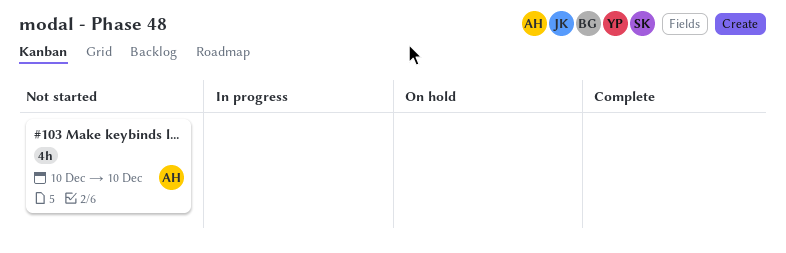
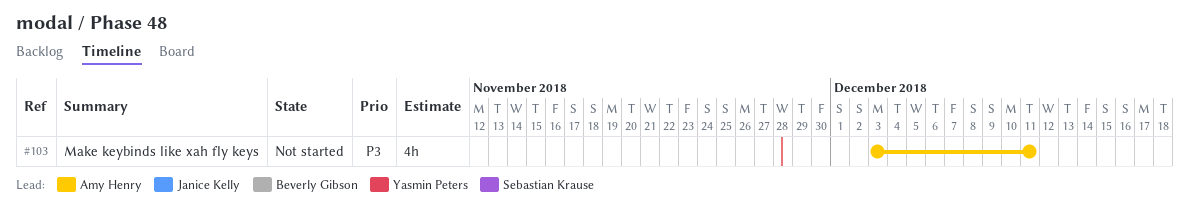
#103, start: Dec 10 -> Dec 3
#103, due: Dec 10 -> Dec 11

